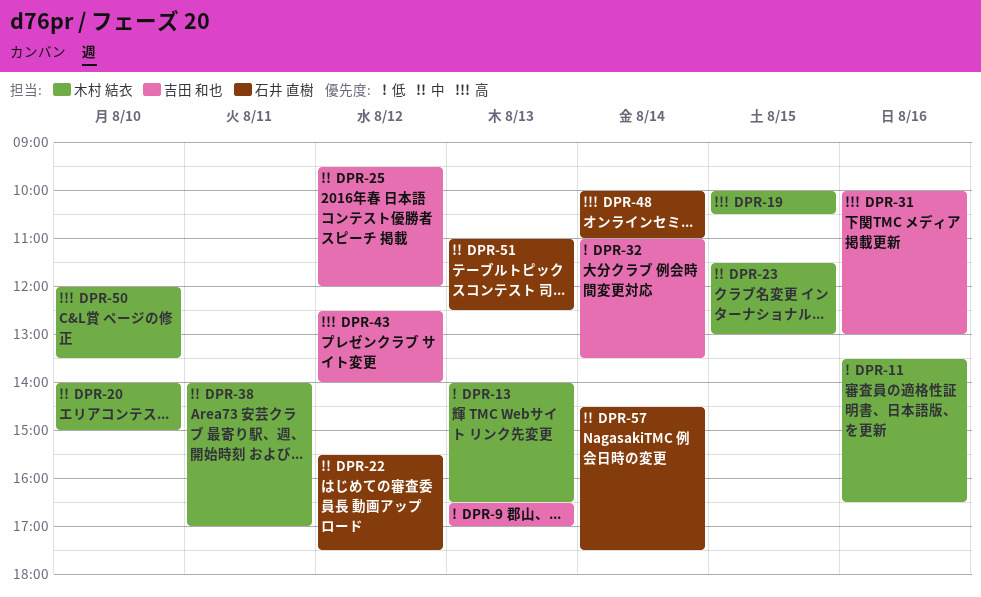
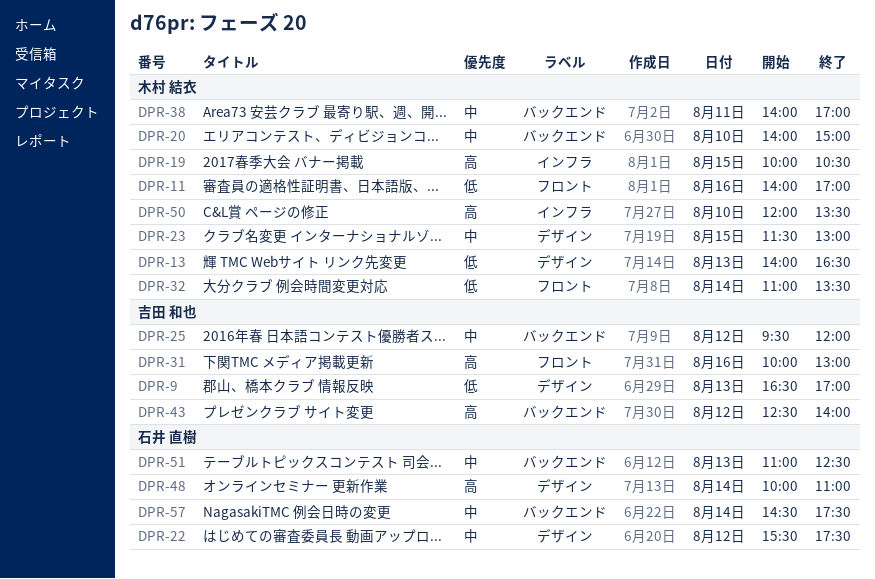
DPR-11, begins: 13:30 -> 14:00
DPR-11, ends: 16:30 -> 17:00
DPR-32, owner: 吉田 和也 -> 木村 結衣

